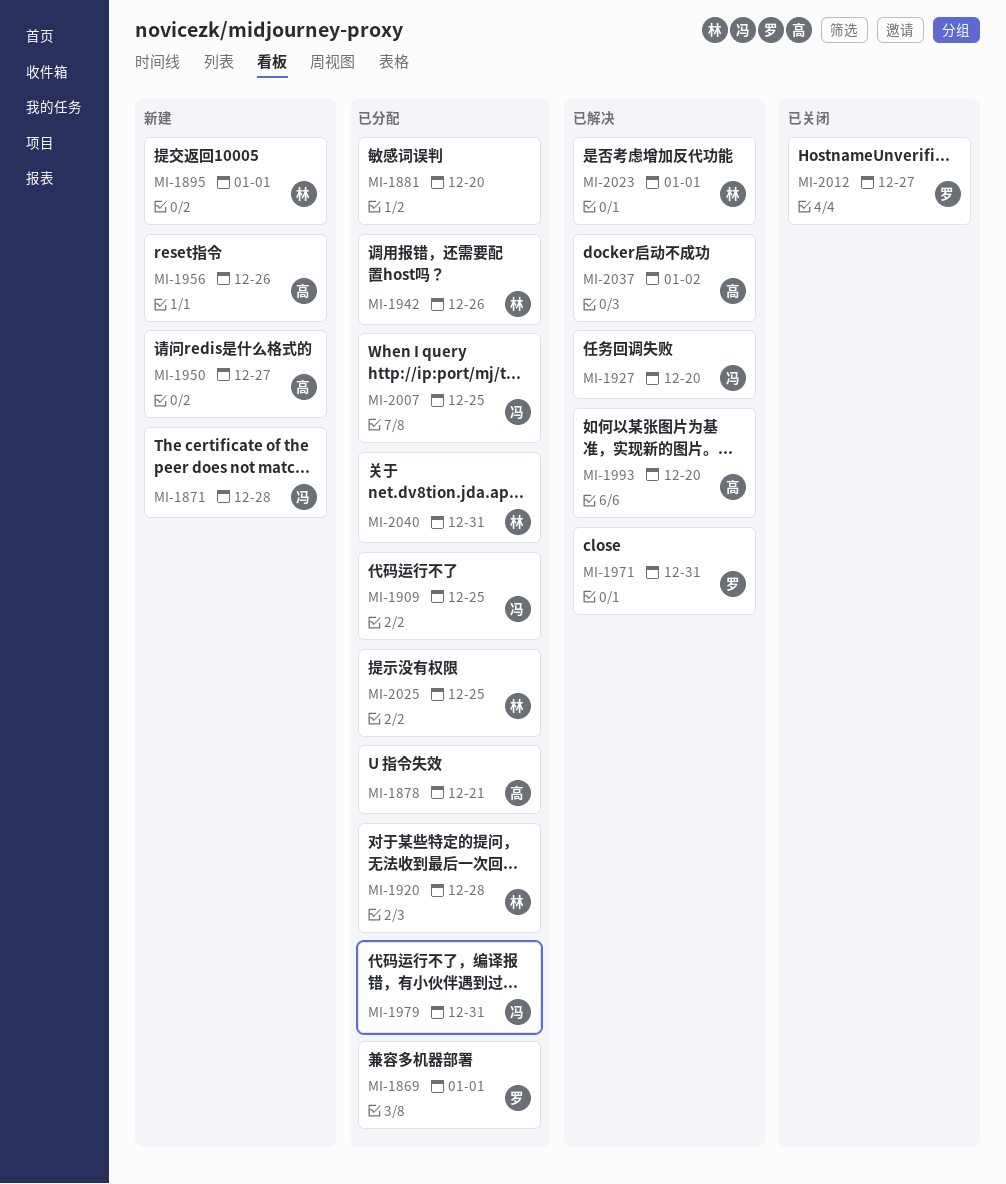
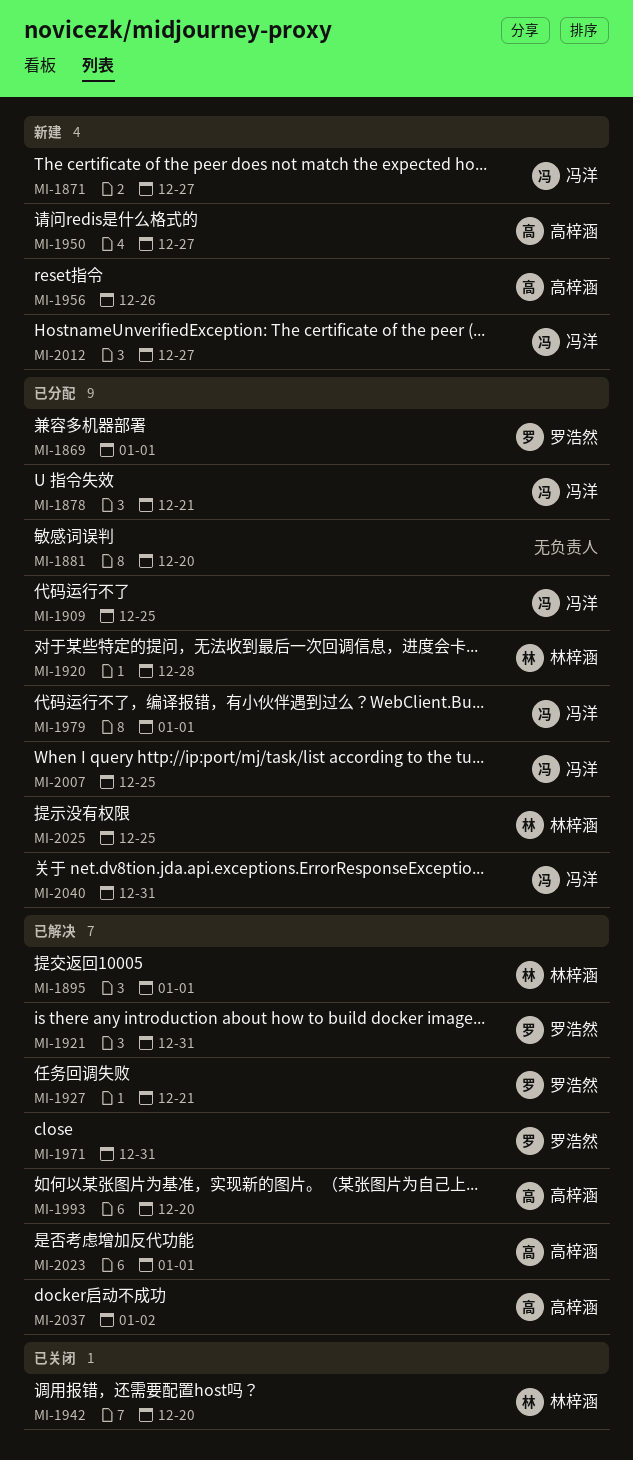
MI-1871, due: Dec 28 -> Dec 27
MI-1878, owner: 高梓涵 -> 冯洋
MI-1895, status: 新建 -> 已解决
MI-1921: none -> present
MI-1927, owner: 冯洋 -> 罗浩然
MI-1927, due: Dec 20 -> Dec 21
MI-1942, status: 已分配 -> 已关闭
MI-1942, due: Dec 26 -> Dec 20
MI-1979, due: Dec 31 -> Jan 1
MI-2012, status: 已关闭 -> 新建
MI-2012, owner: 罗浩然 -> 冯洋
MI-2023, owner: 林梓涵 -> 高梓涵
MI-2040, owner: 林梓涵 -> 冯洋

